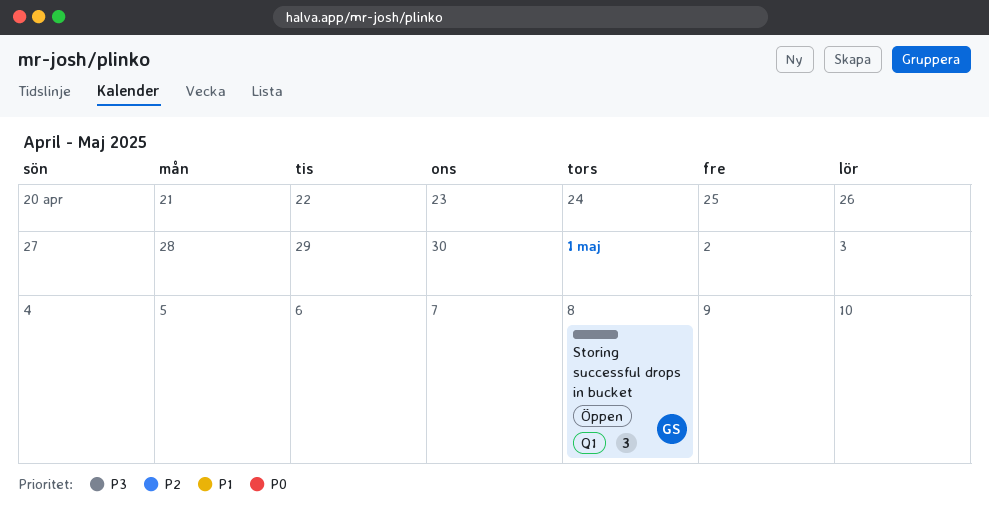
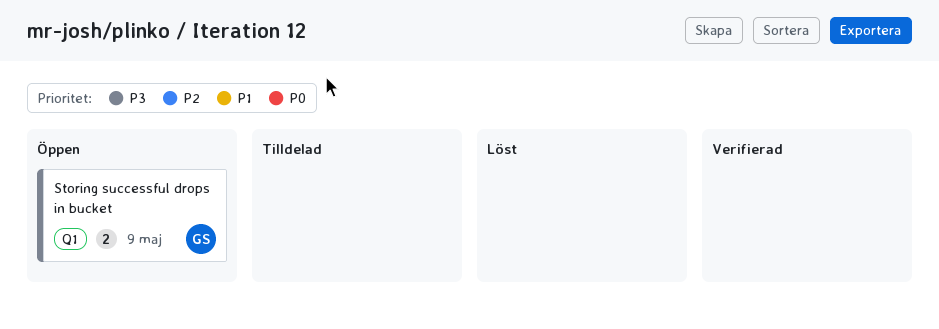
Storing successful drops in bucket, estimate: 3 -> 2
Storing successful drops in bucket, due: May 8 -> May 9

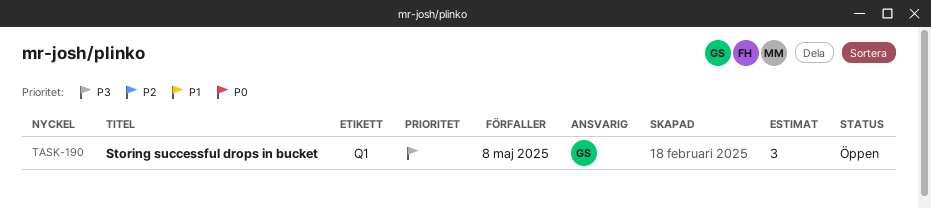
Storing successful drops in bucket, estimate: 2 -> 3
Storing successful drops in bucket, due: May 9 -> May 8

